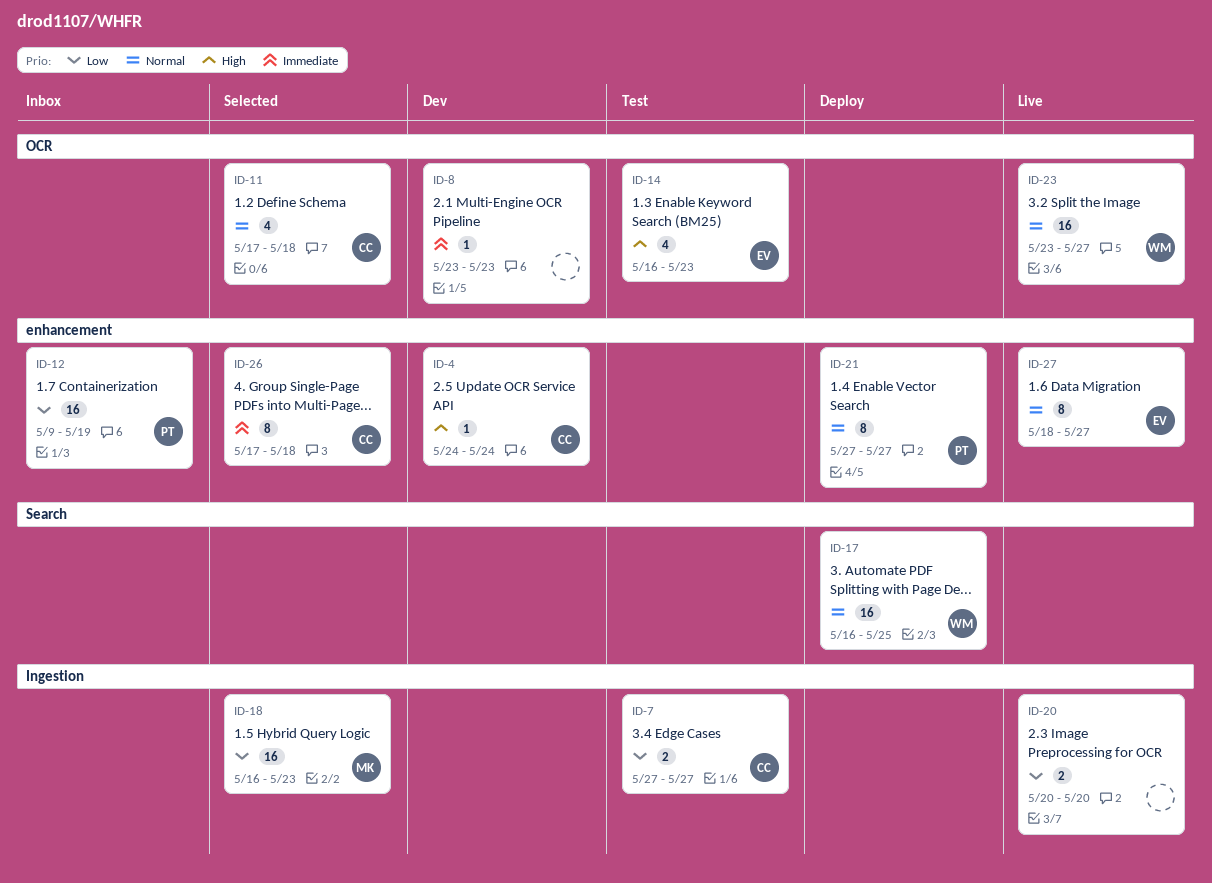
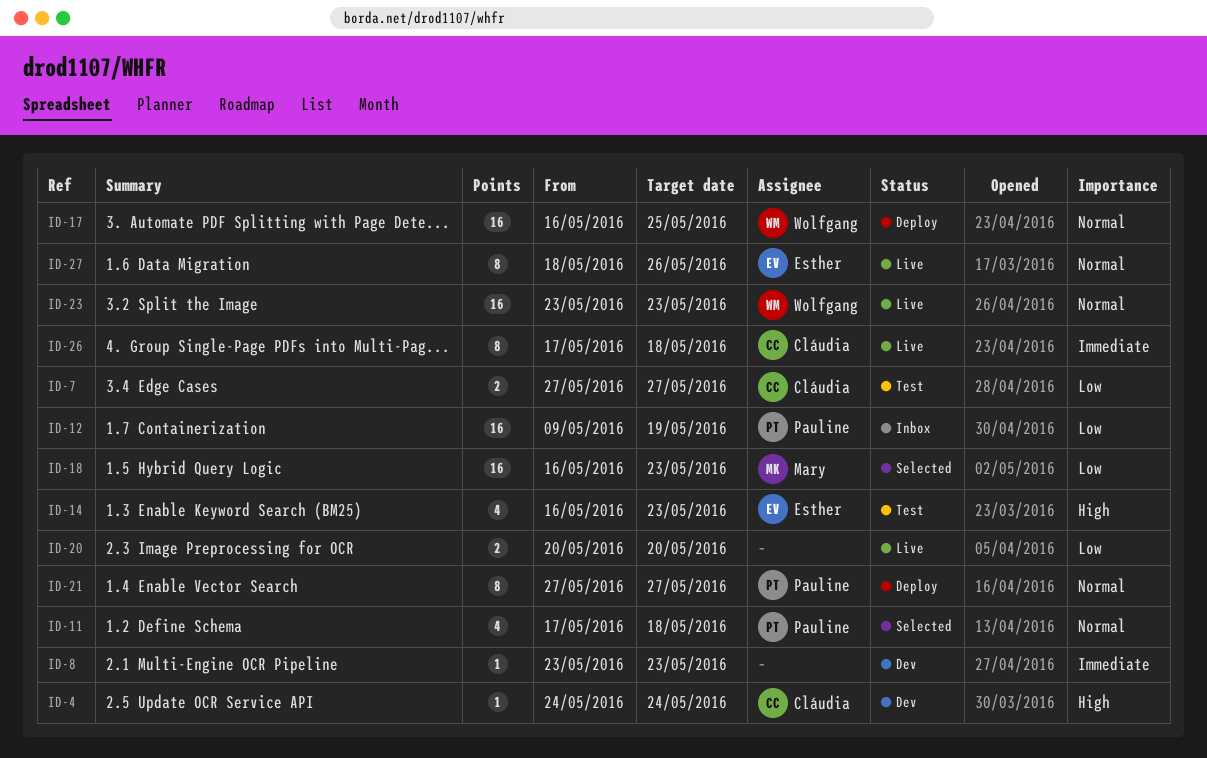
ID-11, owner: Cláudia -> Pauline
ID-23, due: May 27 -> May 23
ID-26, status: Selected -> Live
ID-27, due: May 27 -> May 26

